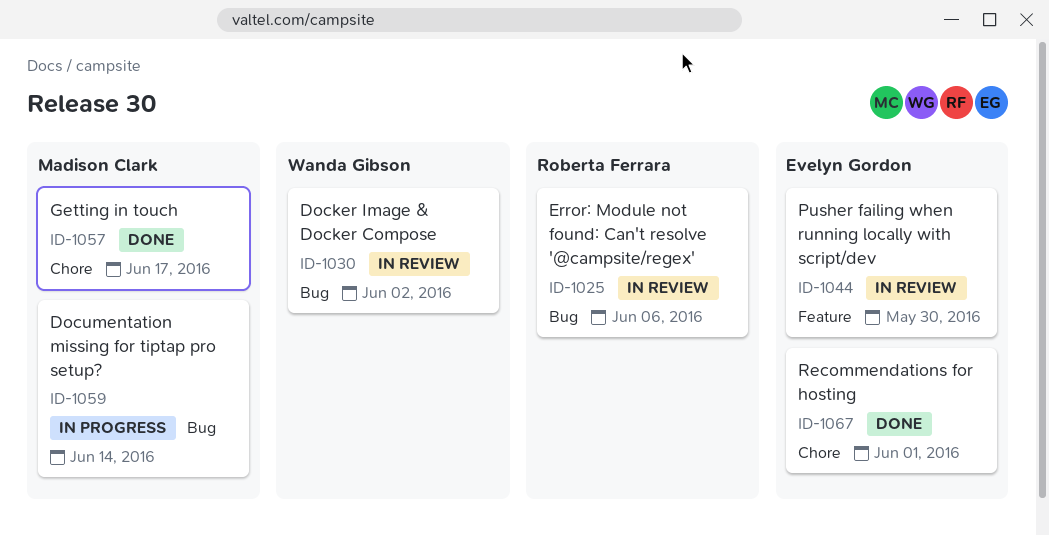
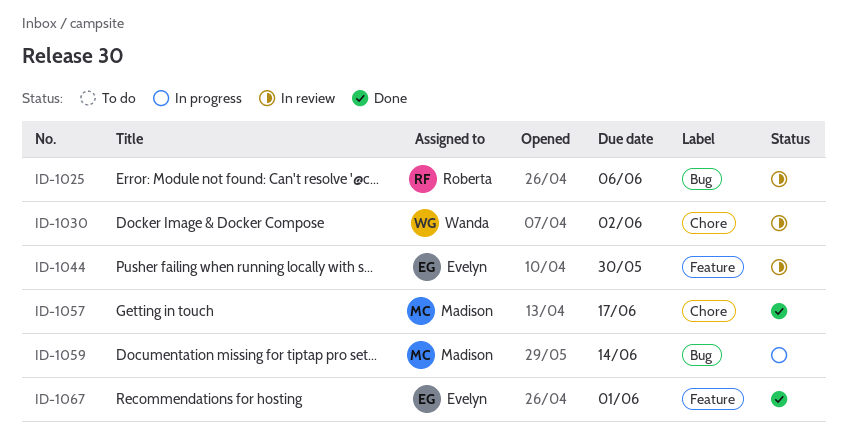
ID-1030, label: Bug -> Chore
ID-1067, label: Chore -> Feature

